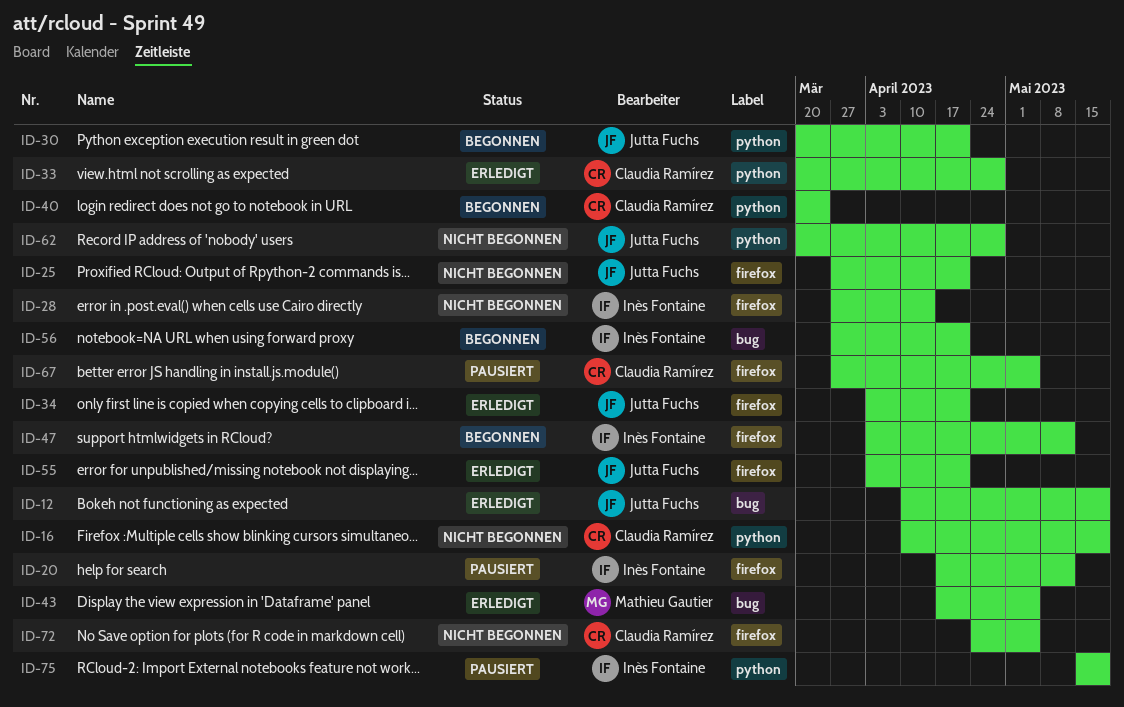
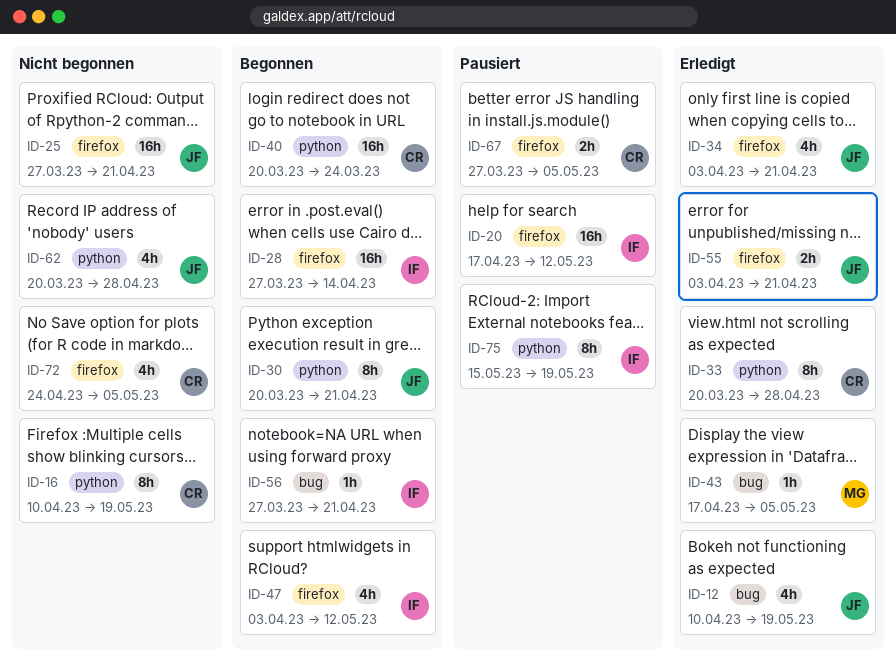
ID-28, status: Nicht begonnen -> Begonnen

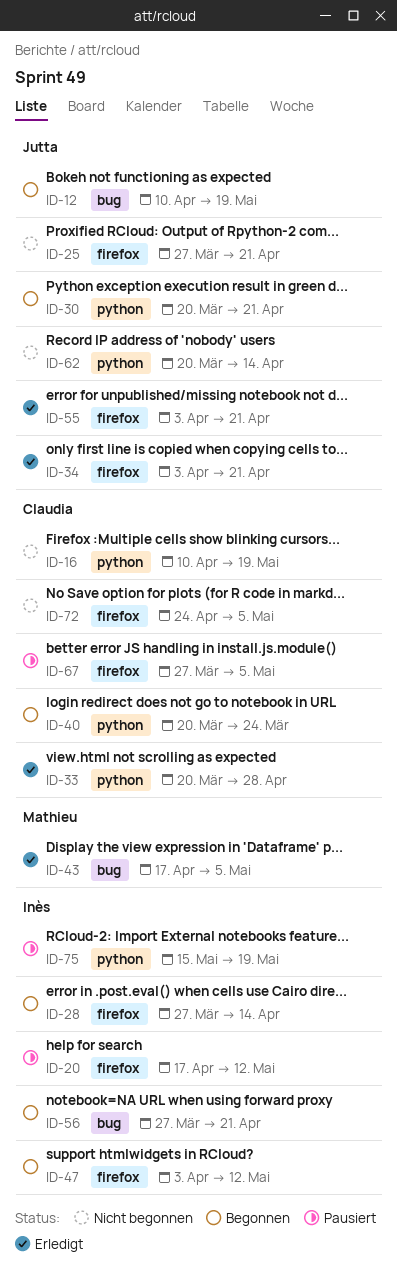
ID-12, status: Erledigt -> Begonnen
ID-62, due: Apr 28 -> Apr 14

